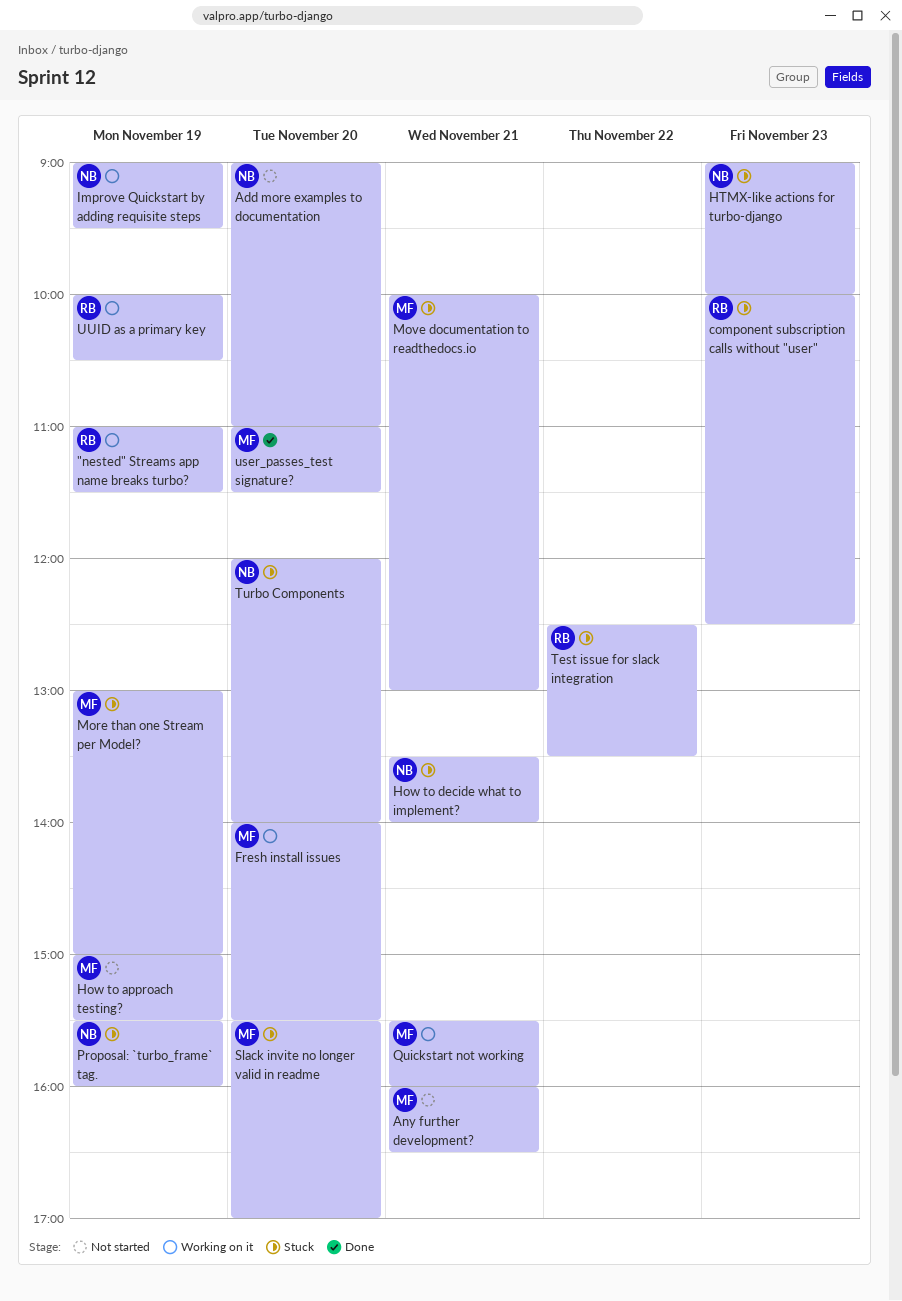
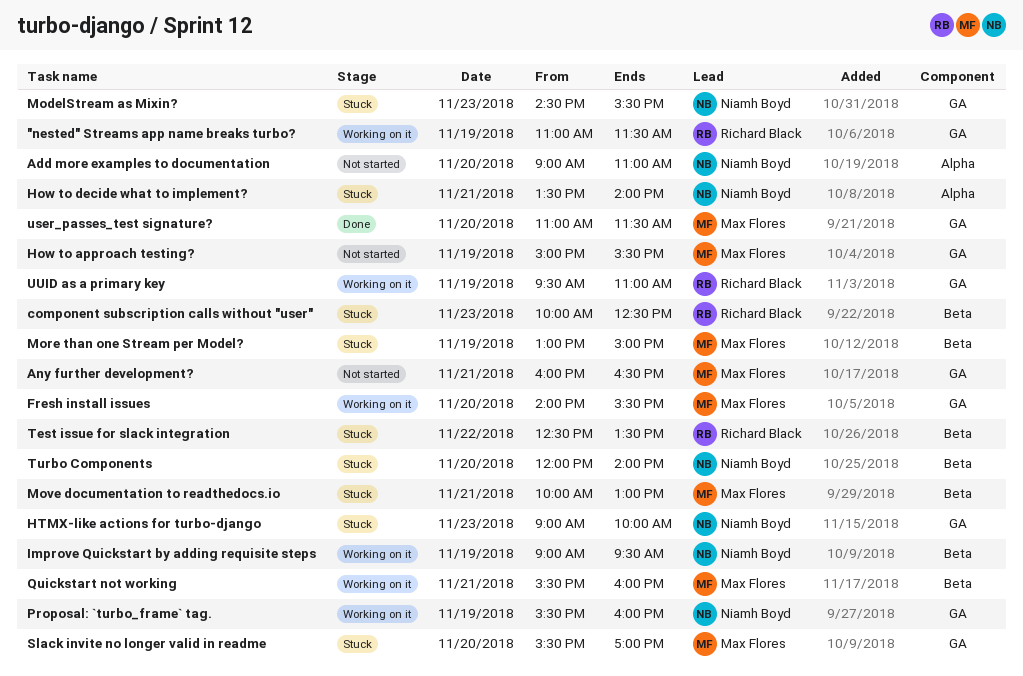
ModelStream as Mixin?: none -> present
Proposal: `turbo_frame` tag., status: Stuck -> Working on it
UUID as a primary key, begins: 10:00 -> 09:30
UUID as a primary key, ends: 10:30 -> 11:00

